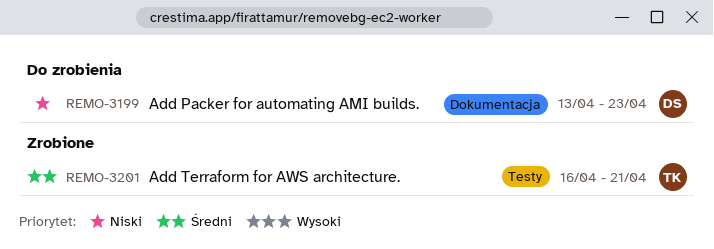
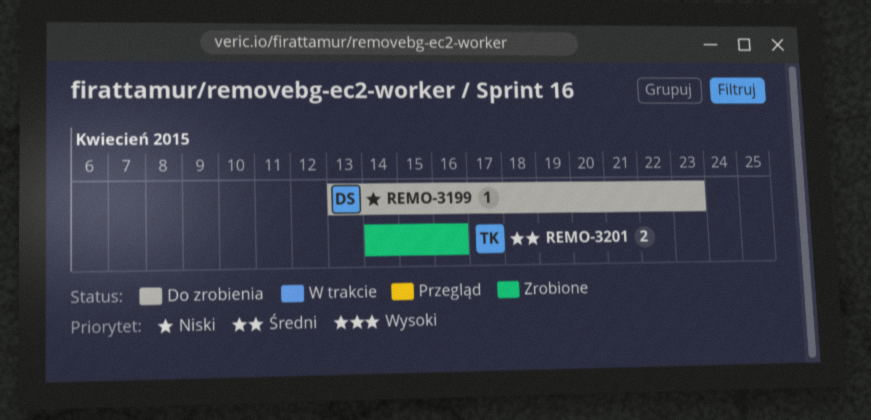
REMO-3201, start: Apr 16 -> Apr 14
REMO-3201, due: Apr 21 -> Apr 16

